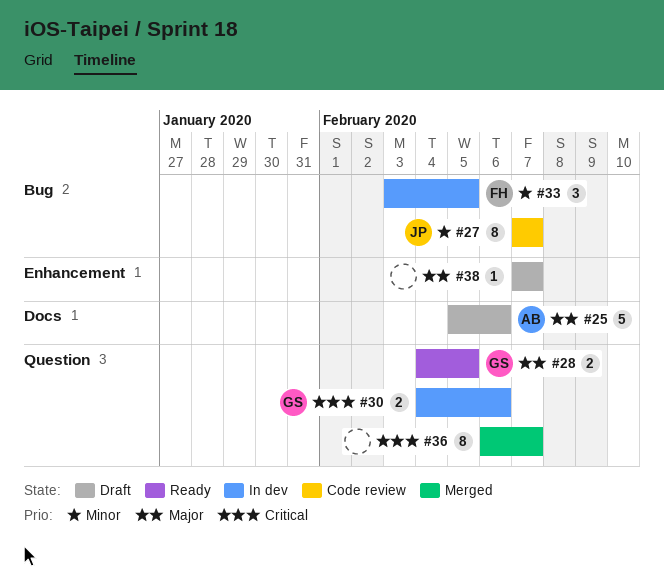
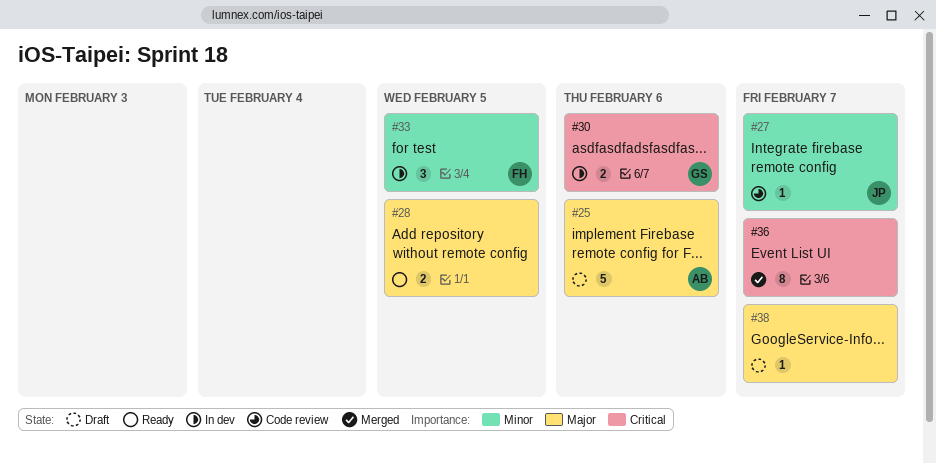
#27, estimate: 8 -> 1
#28, owner: GS -> none

